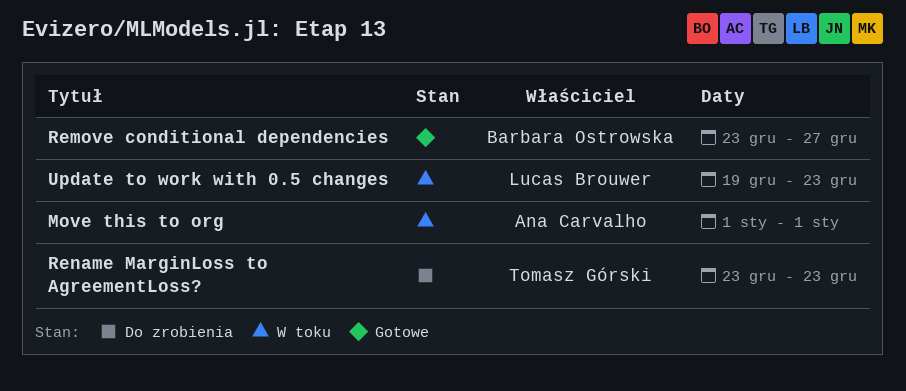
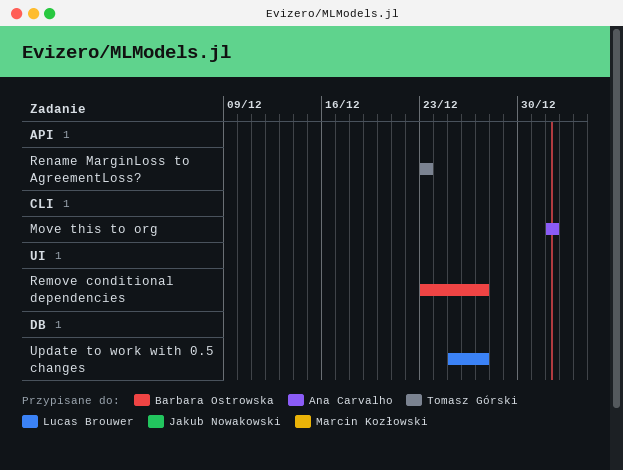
Update to work with 0.5 changes, start: Dec 19 -> Dec 25
Update to work with 0.5 changes, due: Dec 23 -> Dec 27

